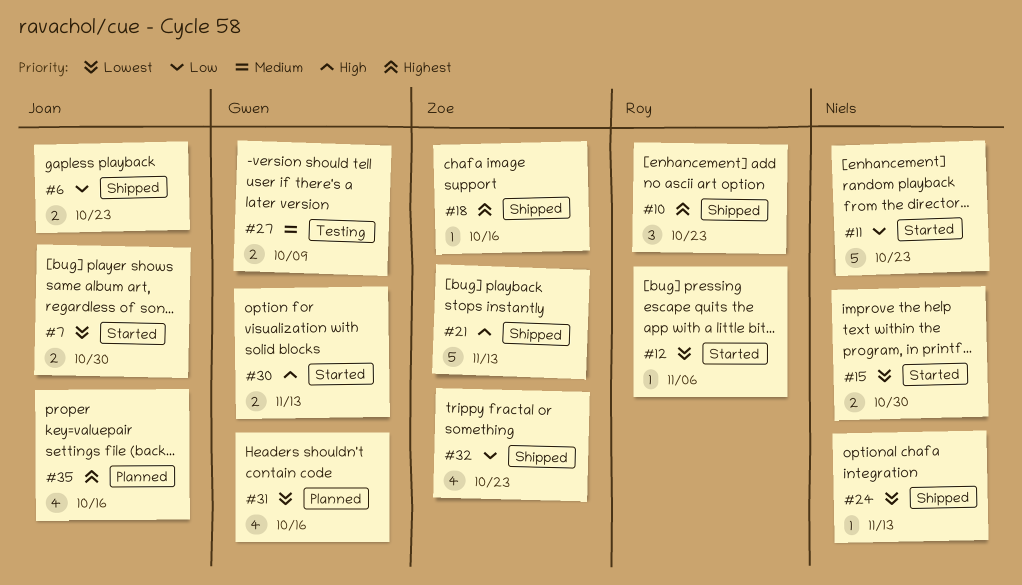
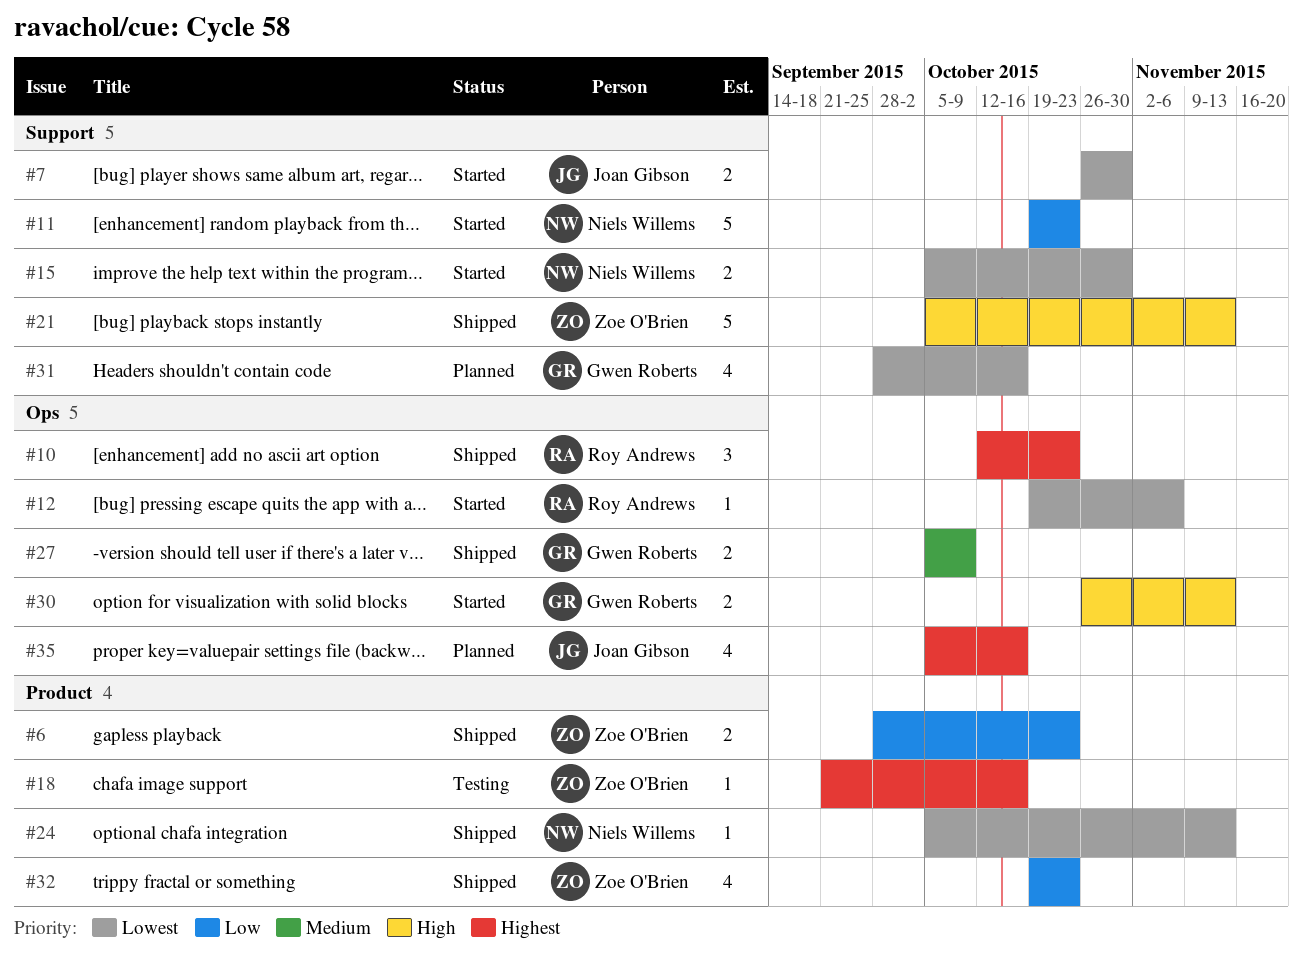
#6, owner: Joan Gibson -> Zoe O'Brien
#18, status: Shipped -> Testing
#27, status: Testing -> Shipped

